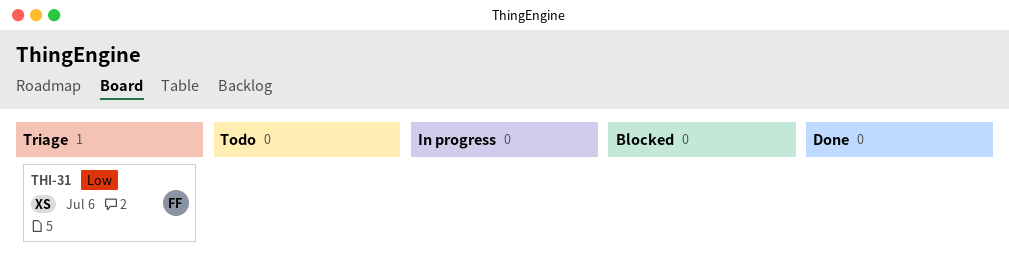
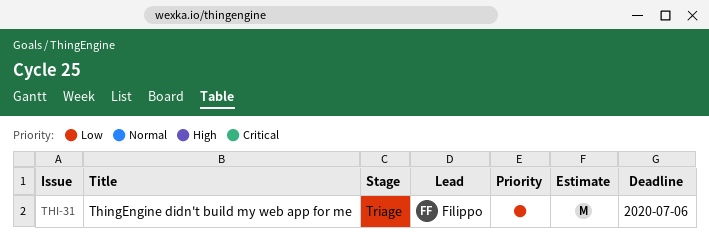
THI-31, estimate: XS -> M

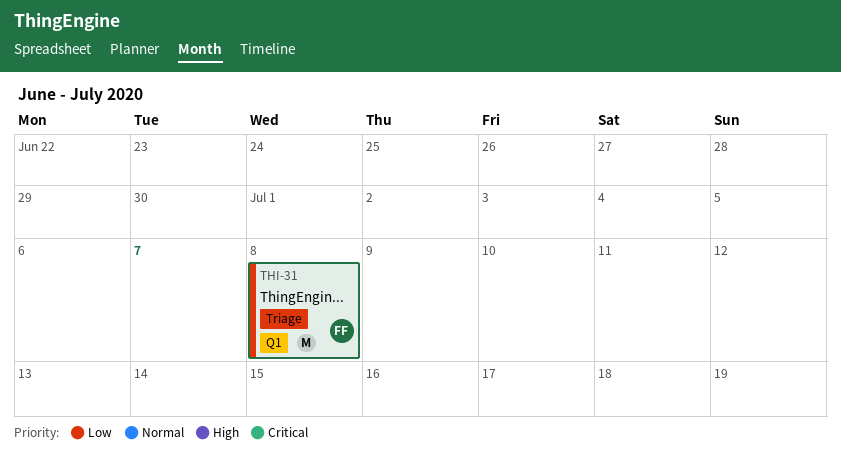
THI-31, due: Jul 6 -> Jul 8

